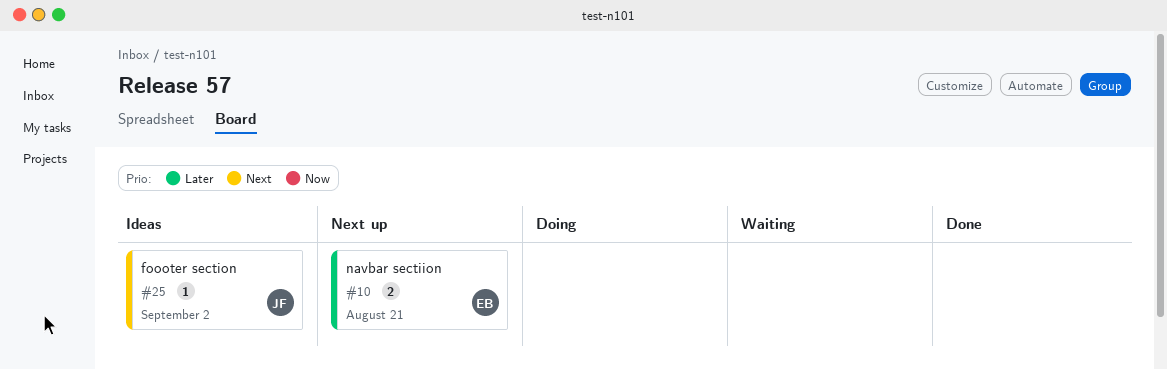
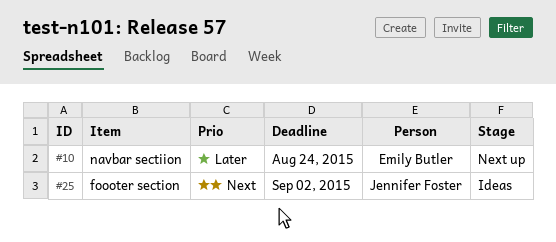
#10, due: Aug 21 -> Aug 24

